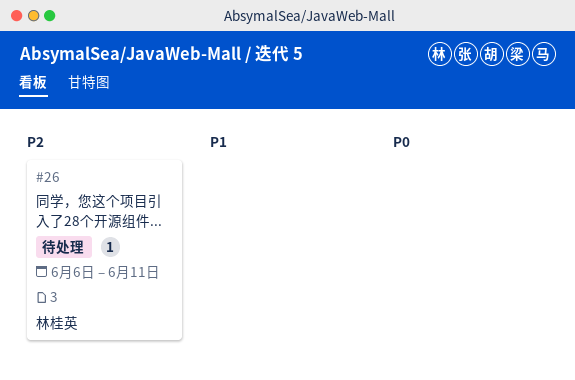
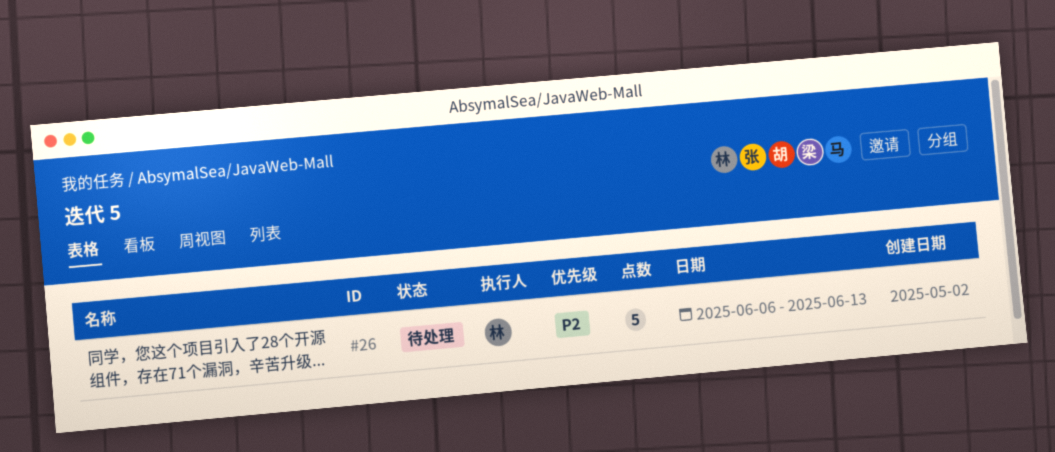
#26, estimate: 1 -> 5
#26, due: Jun 11 -> Jun 13

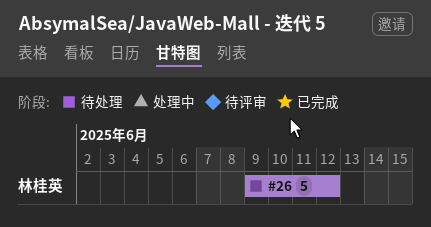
#26, start: Jun 6 -> Jun 9
#26, due: Jun 13 -> Jun 12

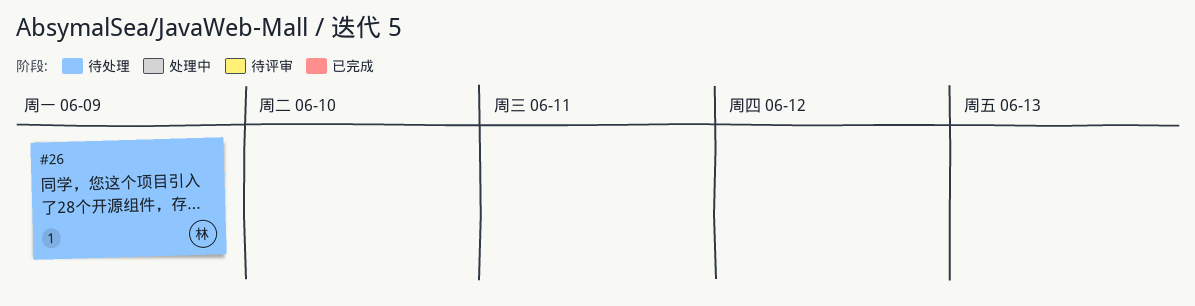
#26, estimate: 5 -> 1
#26, due: Jun 12 -> Jun 9

